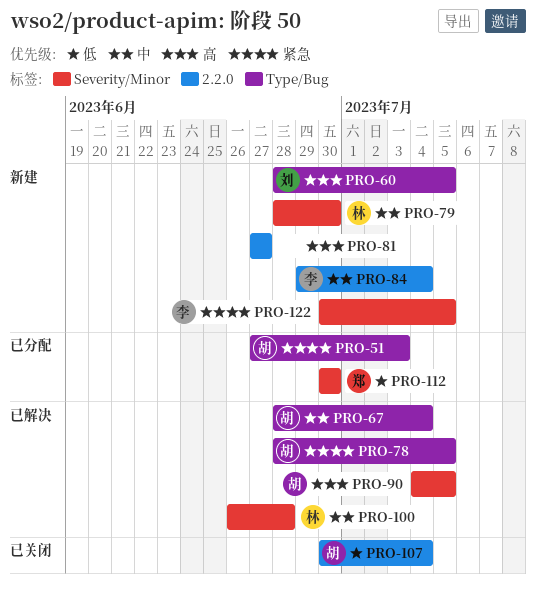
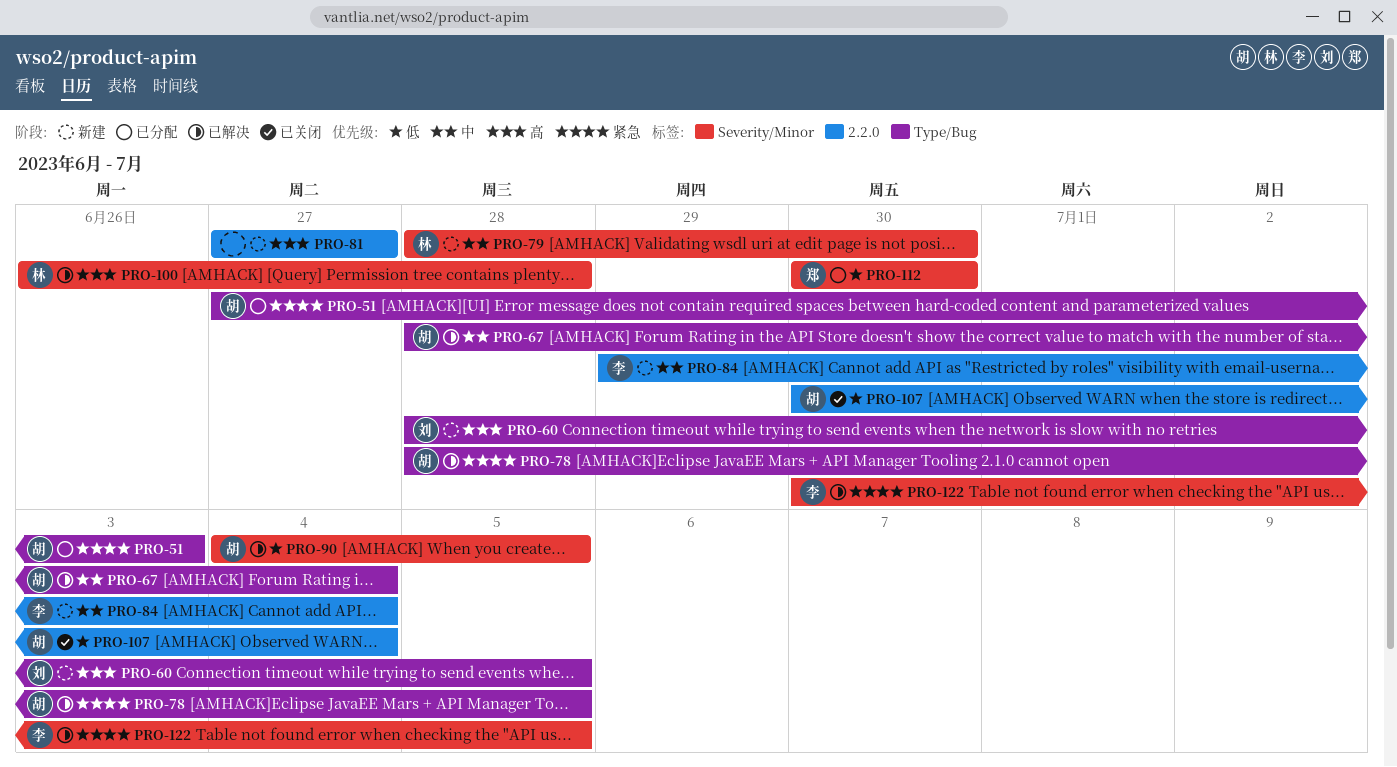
PRO-90, priority: 高 -> 低
PRO-100, priority: 中 -> 高
PRO-122, status: 新建 -> 已解决

